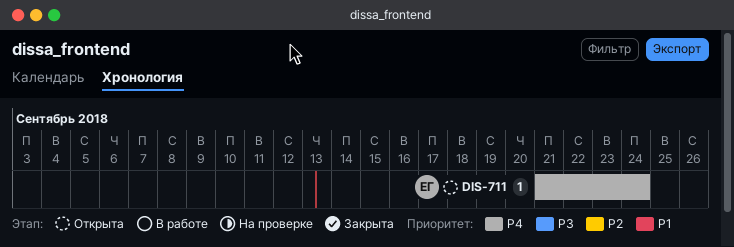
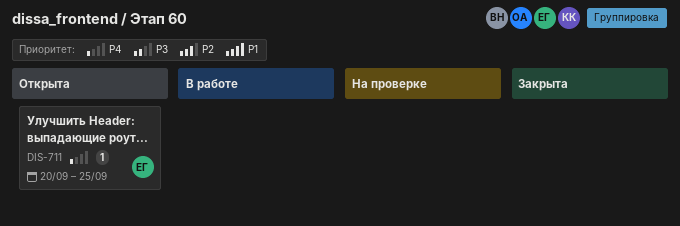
DIS-711, start: Sep 21 -> Sep 20
DIS-711, due: Sep 24 -> Sep 25

